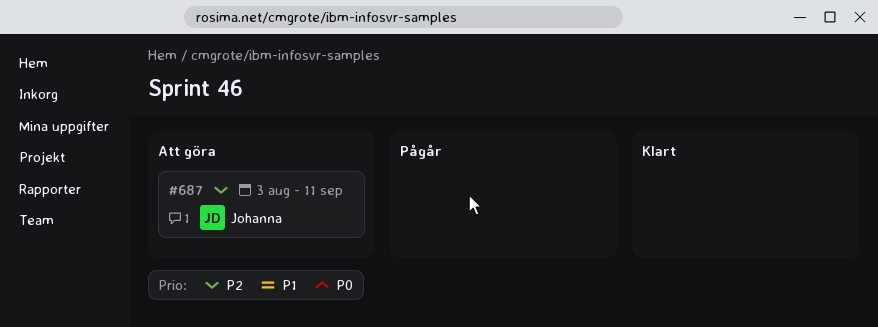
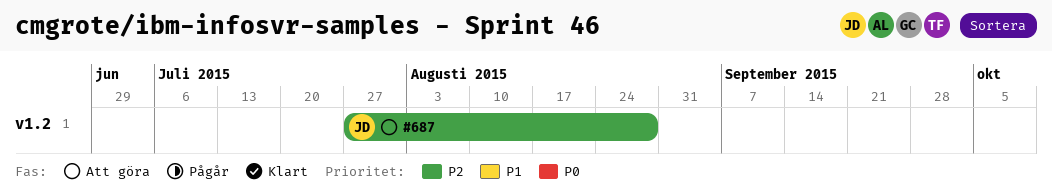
#687, start: Aug 3 -> Jul 27
#687, due: Sep 11 -> Aug 28

